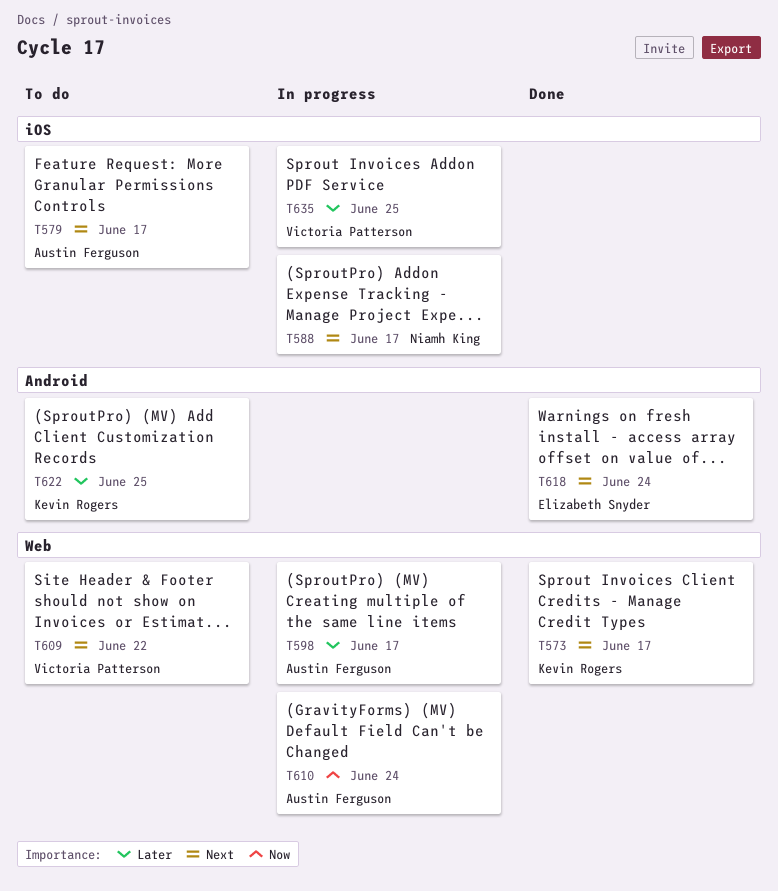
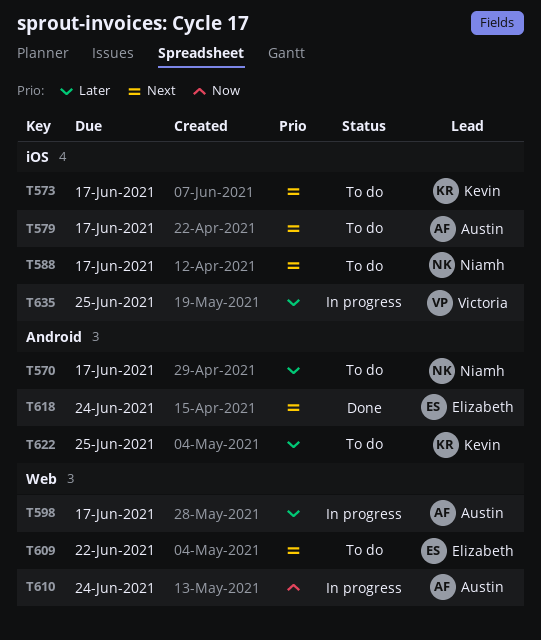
T570: none -> present
T573, status: Done -> To do
T573, label: Web -> iOS
T588, status: In progress -> To do
T609, owner: Victoria Patterson -> Elizabeth Snyder

